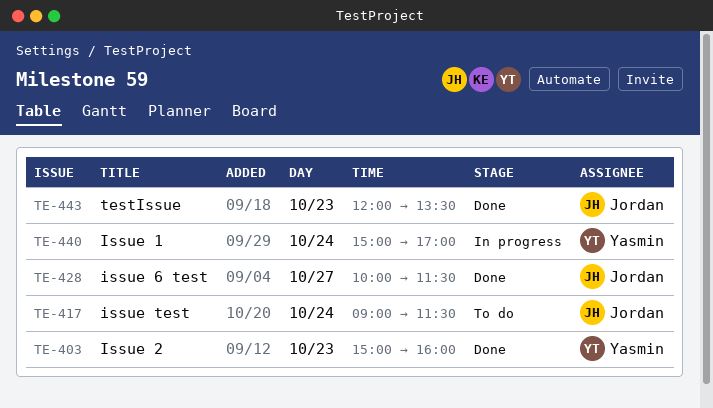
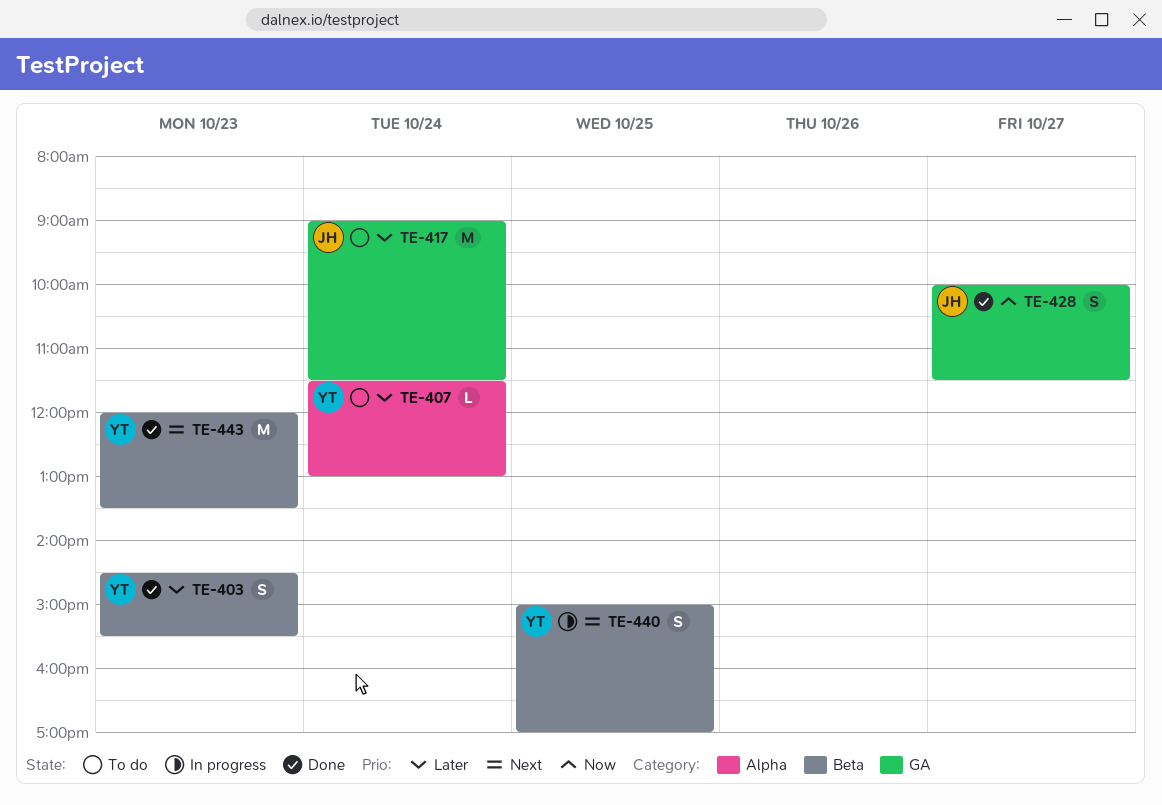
TE-403, begins: 15:00 -> 14:30
TE-403, ends: 16:00 -> 15:30
TE-407: none -> present
TE-440, day: Oct 24 -> Oct 25
TE-443, owner: Jordan -> Yasmin

